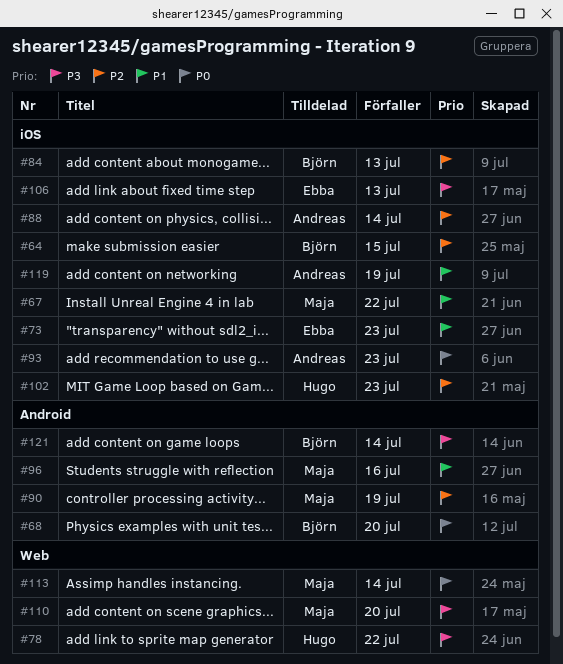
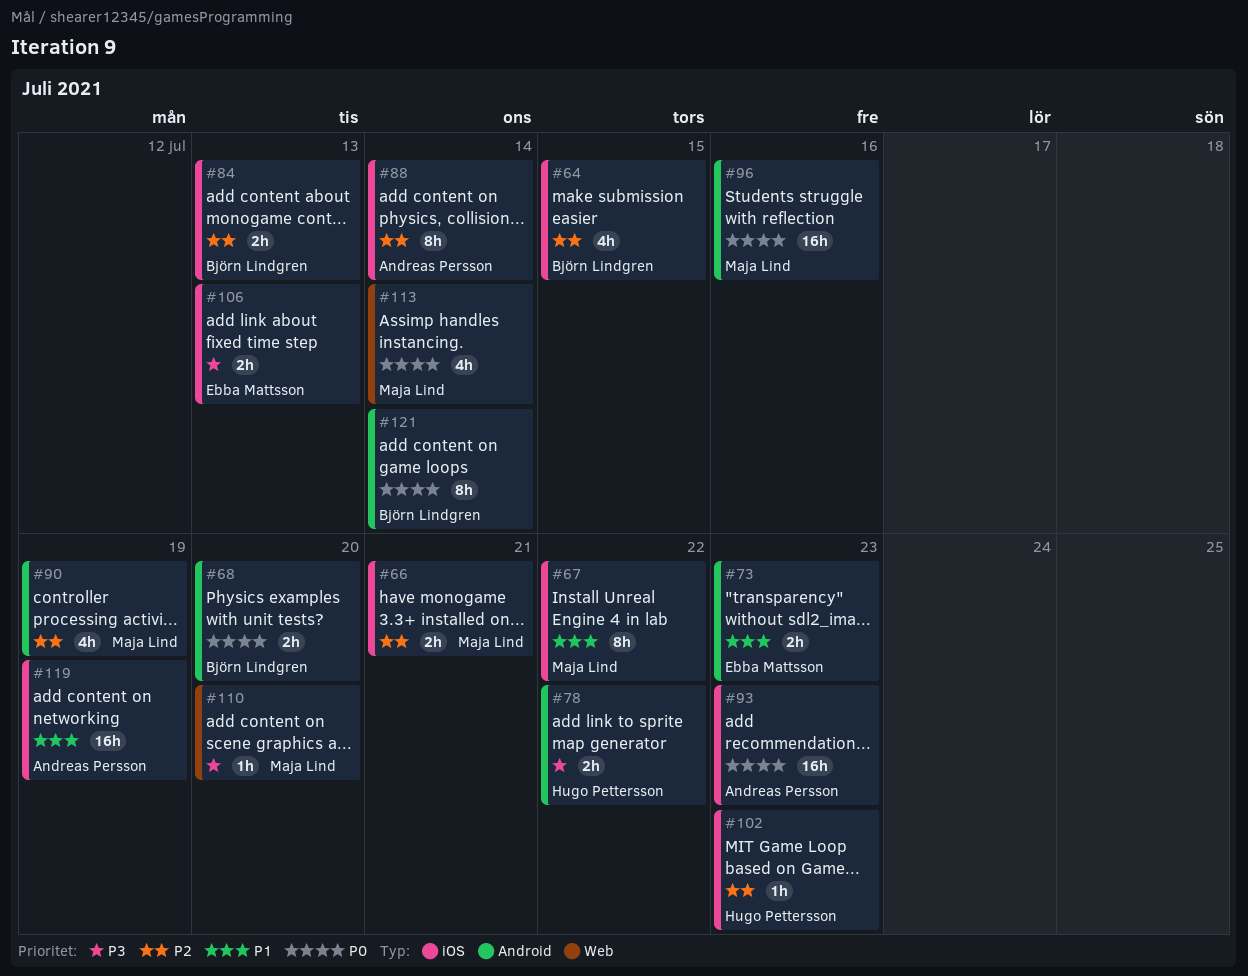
#66: none -> present
#73, label: iOS -> Android
#78, label: Web -> Android
#96, priority: P1 -> P0
#121, priority: P3 -> P0

